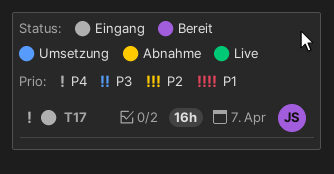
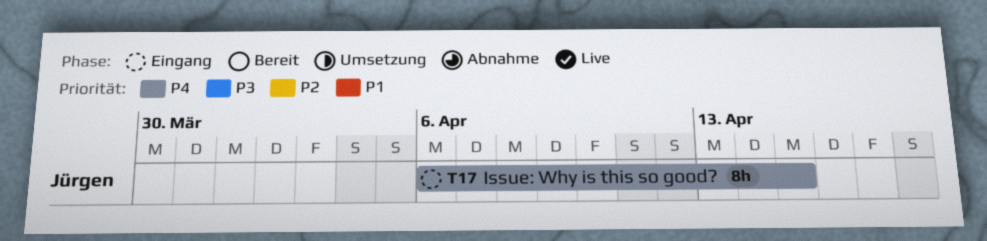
T17, estimate: 16h -> 8h
T17, due: Apr 7 -> Apr 15

